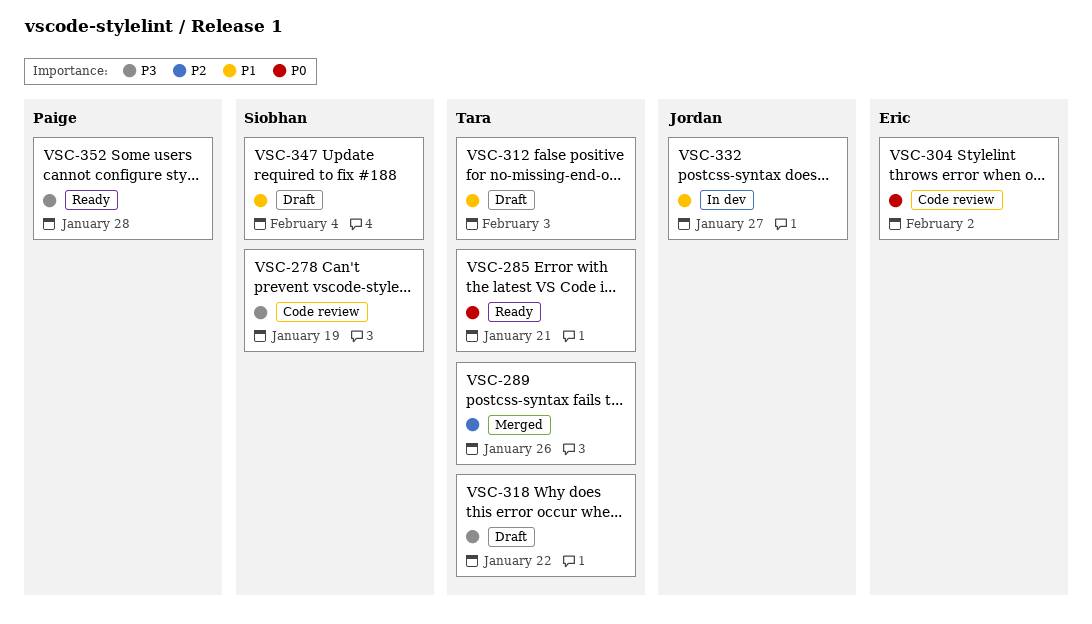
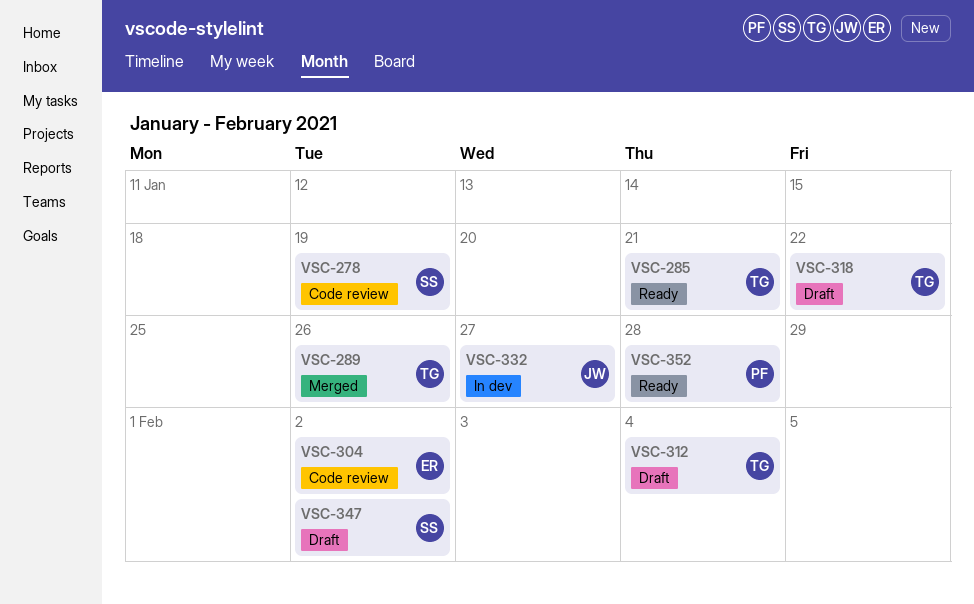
VSC-312, due: Feb 3 -> Feb 4
VSC-347, due: Feb 4 -> Feb 2

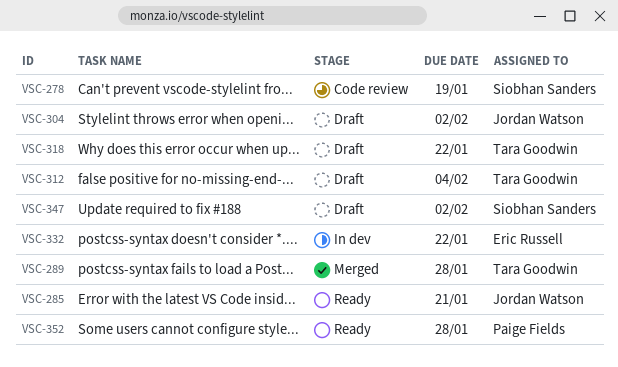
VSC-285, owner: Tara Goodwin -> Jordan Watson
VSC-289, due: Jan 26 -> Jan 28
VSC-304, status: Code review -> Draft
VSC-304, owner: Eric Russell -> Jordan Watson
VSC-332, owner: Jordan Watson -> Eric Russell
VSC-332, due: Jan 27 -> Jan 22

